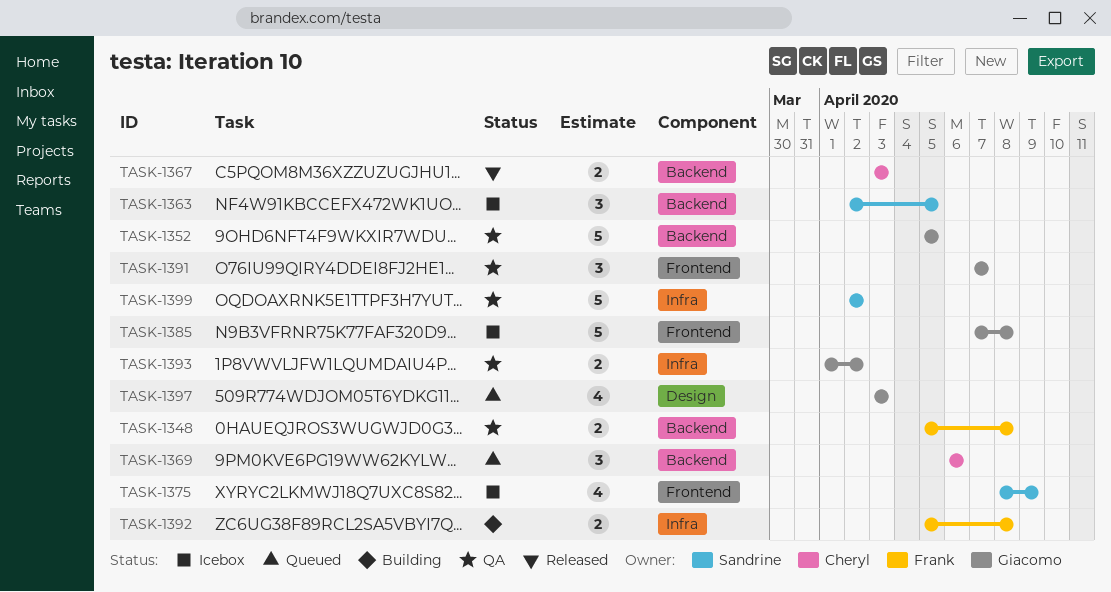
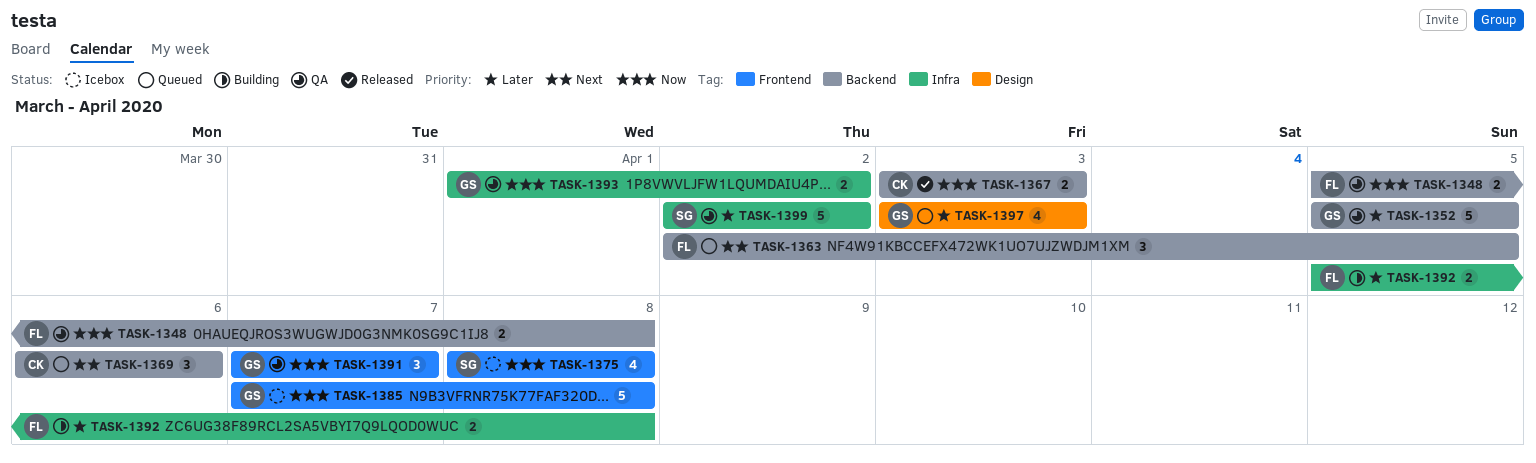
TASK-1363, status: Icebox -> Queued
TASK-1363, owner: Sandrine -> Frank
TASK-1375, due: Apr 9 -> Apr 8

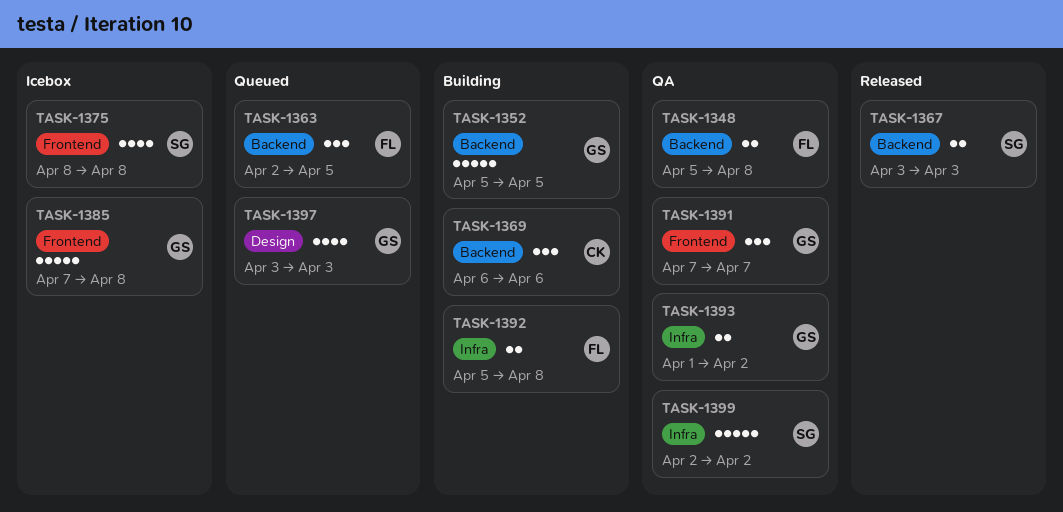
TASK-1352, status: QA -> Building
TASK-1367, owner: CK -> SG
TASK-1369, status: Queued -> Building

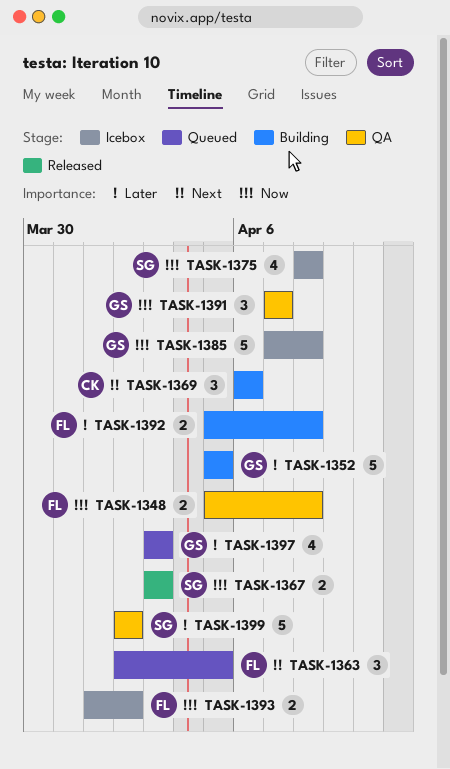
TASK-1393, status: QA -> Icebox
TASK-1393, owner: GS -> FL

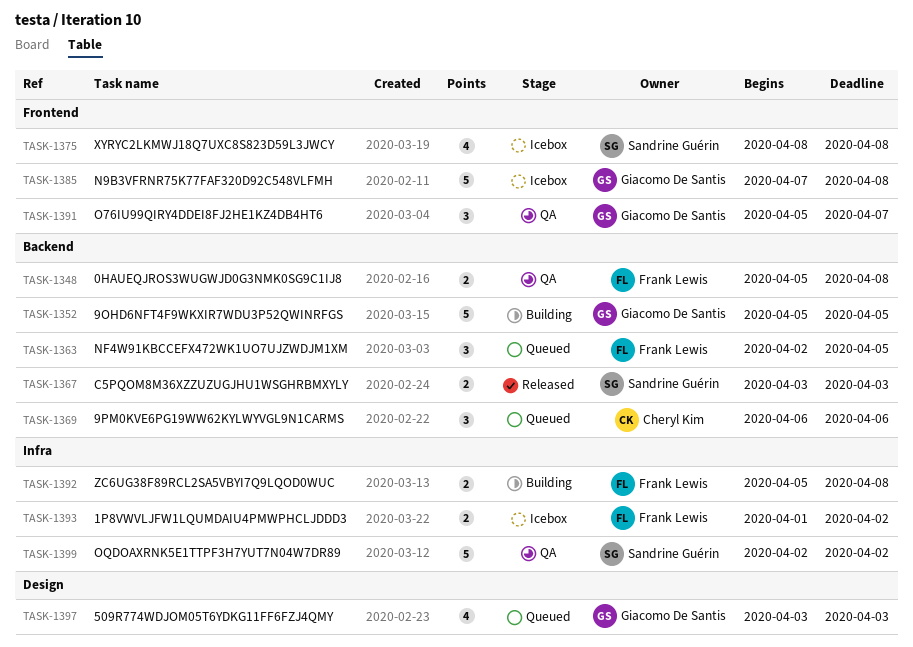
TASK-1369, status: Building -> Queued
TASK-1391, start: Apr 7 -> Apr 5

